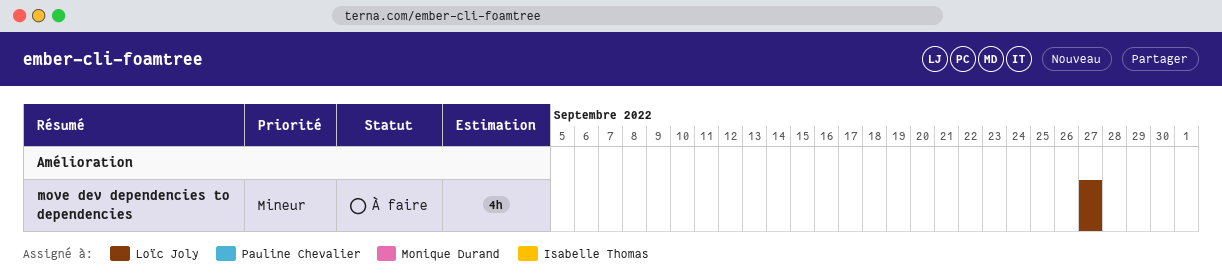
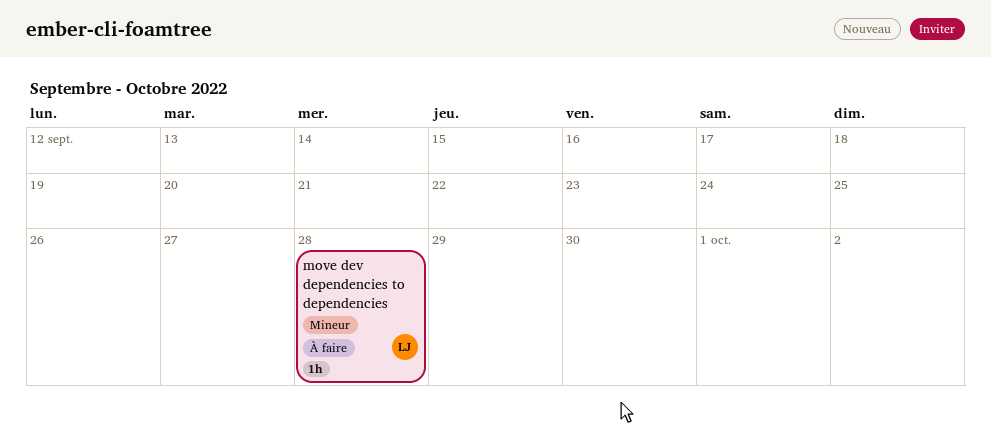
move dev dependencies to dependencies, estimate: 4h -> 1h
move dev dependencies to dependencies, due: Sep 27 -> Sep 28

